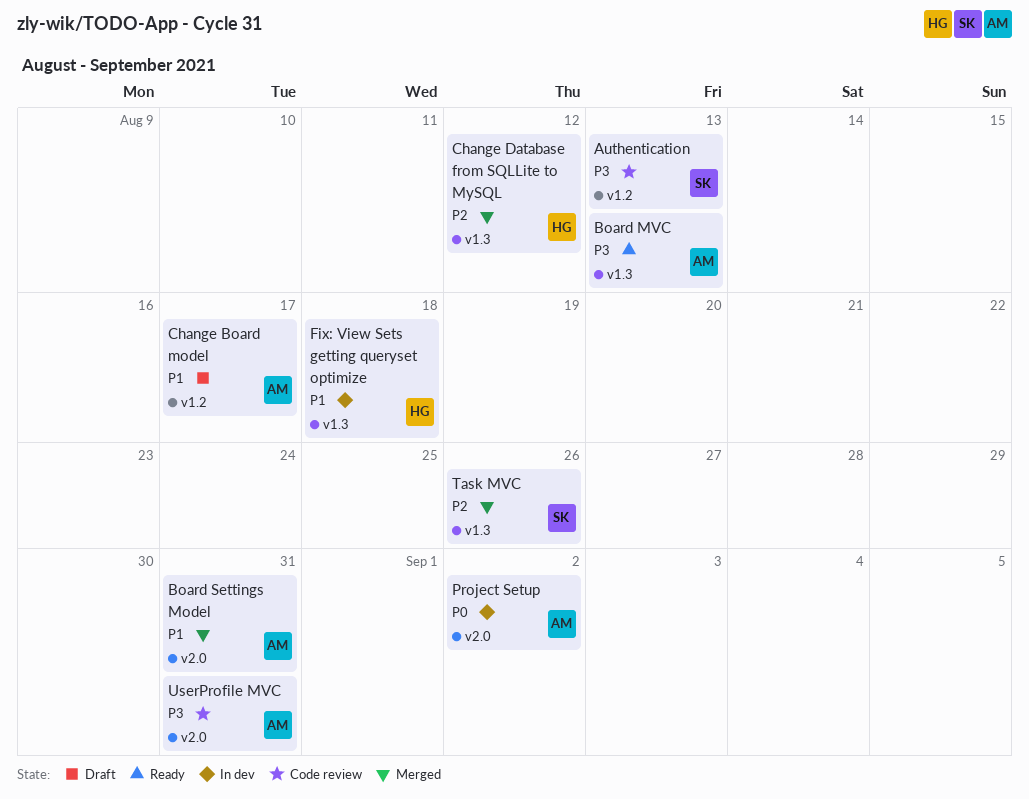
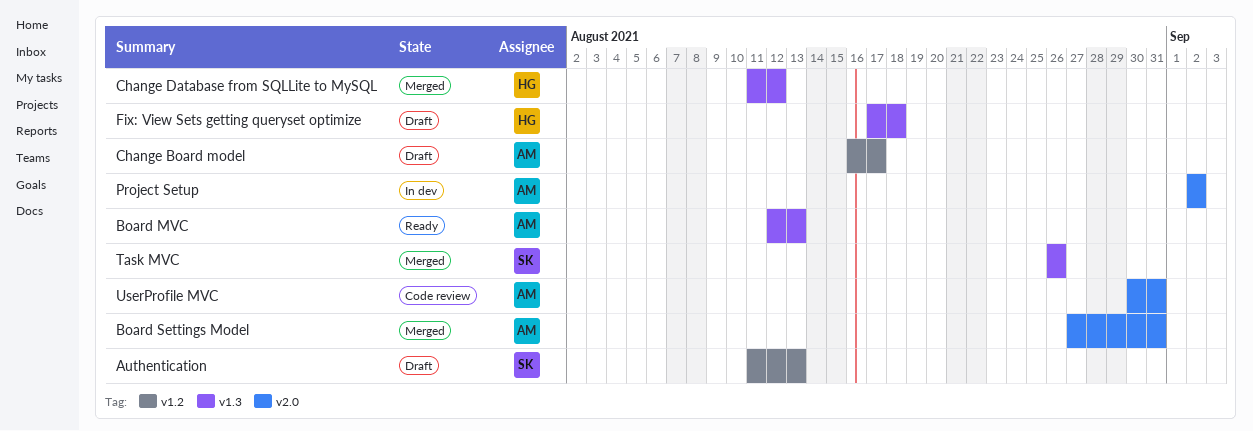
Authentication, status: Code review -> Draft
Fix: View Sets getting queryset optimize, status: In dev -> Draft

